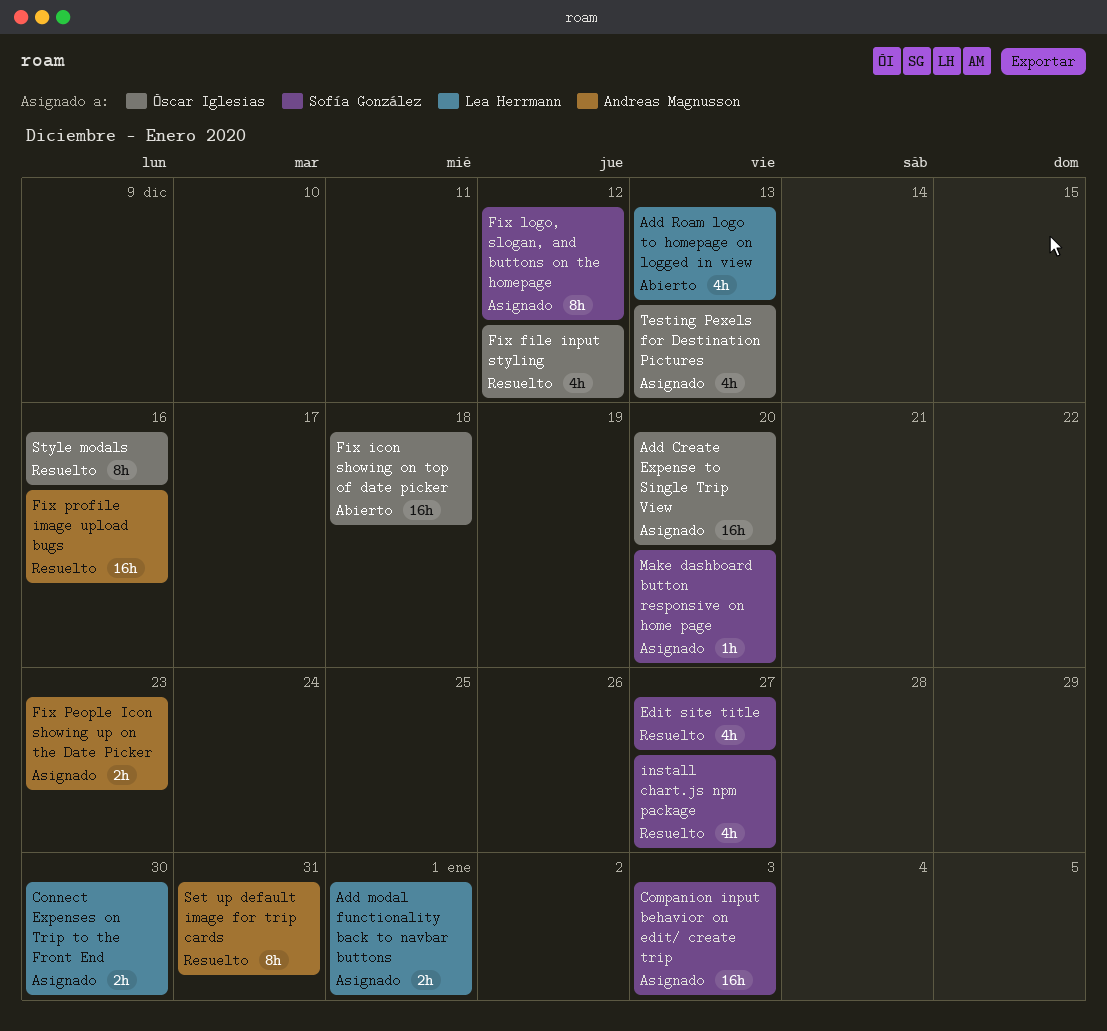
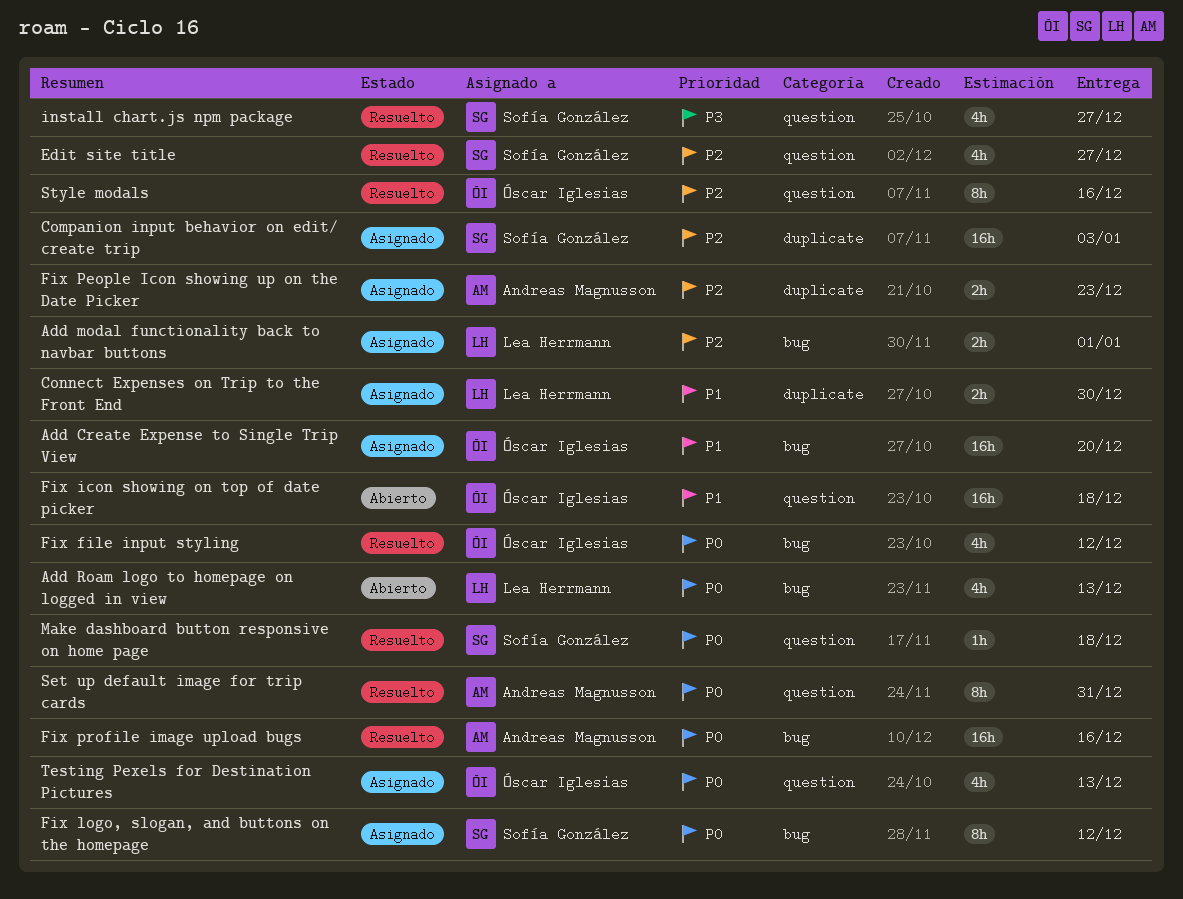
Make dashboard button responsive on home page, status: Asignado -> Resuelto
Make dashboard button responsive on home page, due: Dec 20 -> Dec 18

